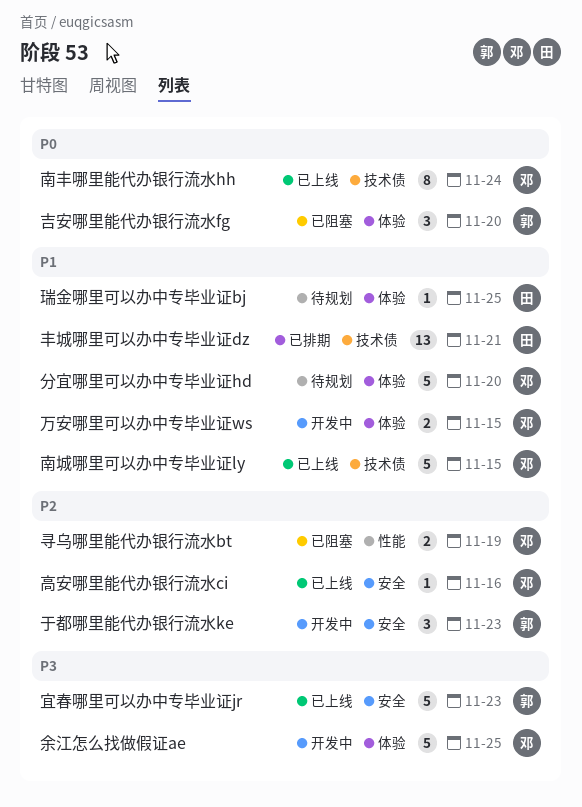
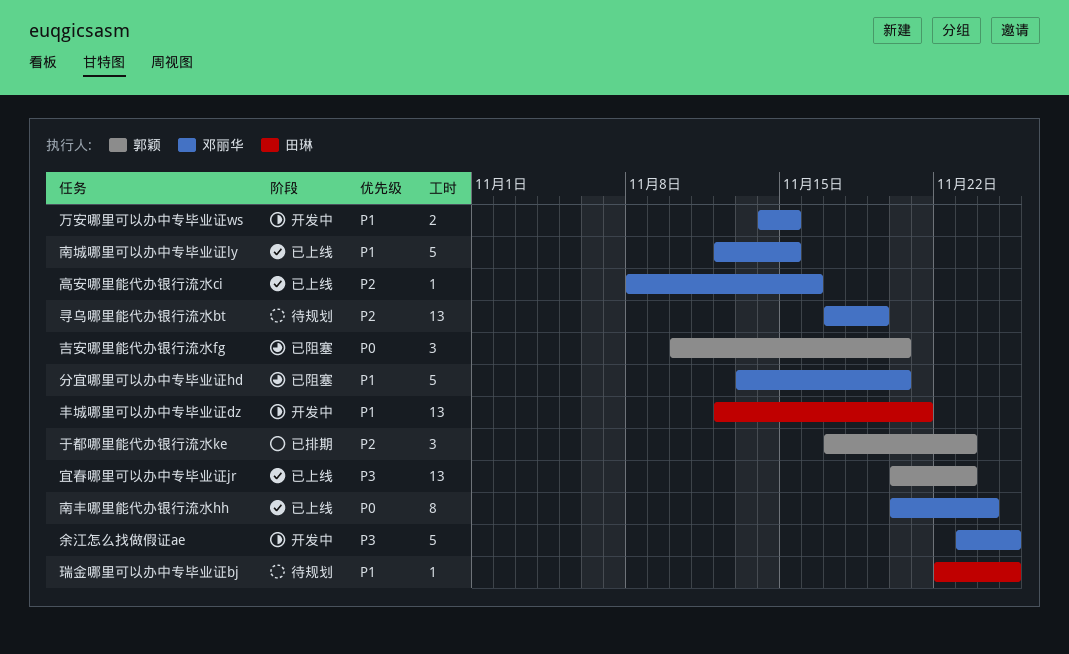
丰城哪里可以办中专毕业证dz, status: 已排期 -> 开发中
于都哪里能代办银行流水ke, status: 开发中 -> 已排期
分宜哪里可以办中专毕业证hd, status: 待规划 -> 已阻塞
宜春哪里可以办中专毕业证jr, estimate: 5 -> 13
寻乌哪里能代办银行流水bt, status: 已阻塞 -> 待规划
寻乌哪里能代办银行流水bt, estimate: 2 -> 13

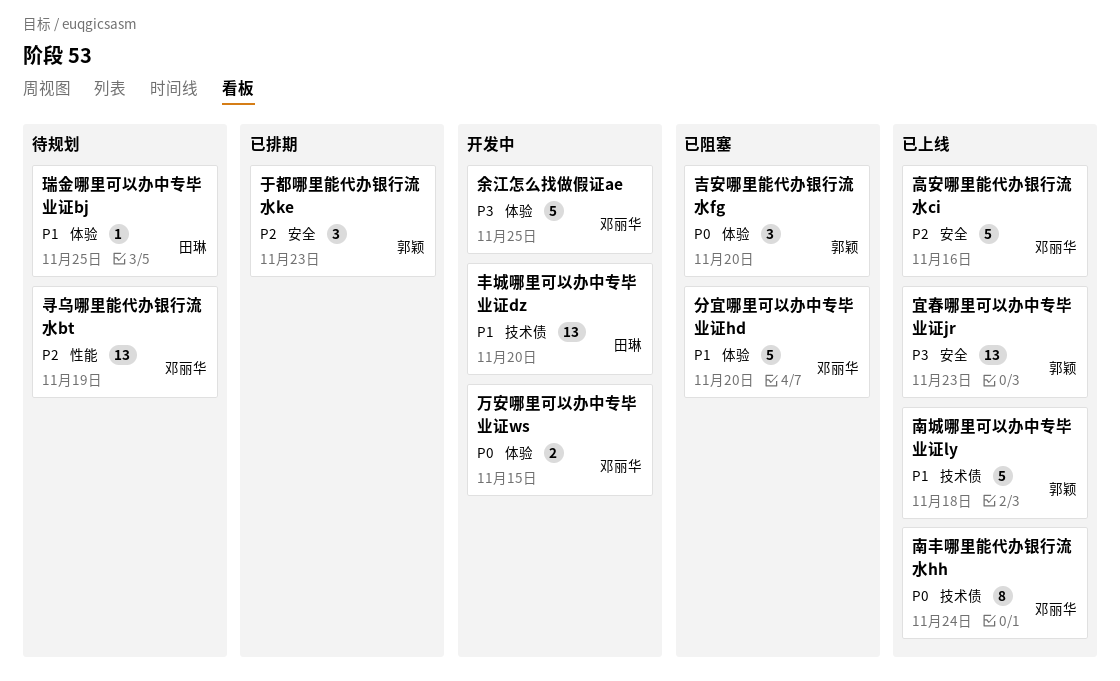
万安哪里可以办中专毕业证ws, priority: P1 -> P0
丰城哪里可以办中专毕业证dz, due: Nov 21 -> Nov 20
南城哪里可以办中专毕业证ly, owner: 邓丽华 -> 郭颖
南城哪里可以办中专毕业证ly, due: Nov 15 -> Nov 18
高安哪里能代办银行流水ci, estimate: 1 -> 5

